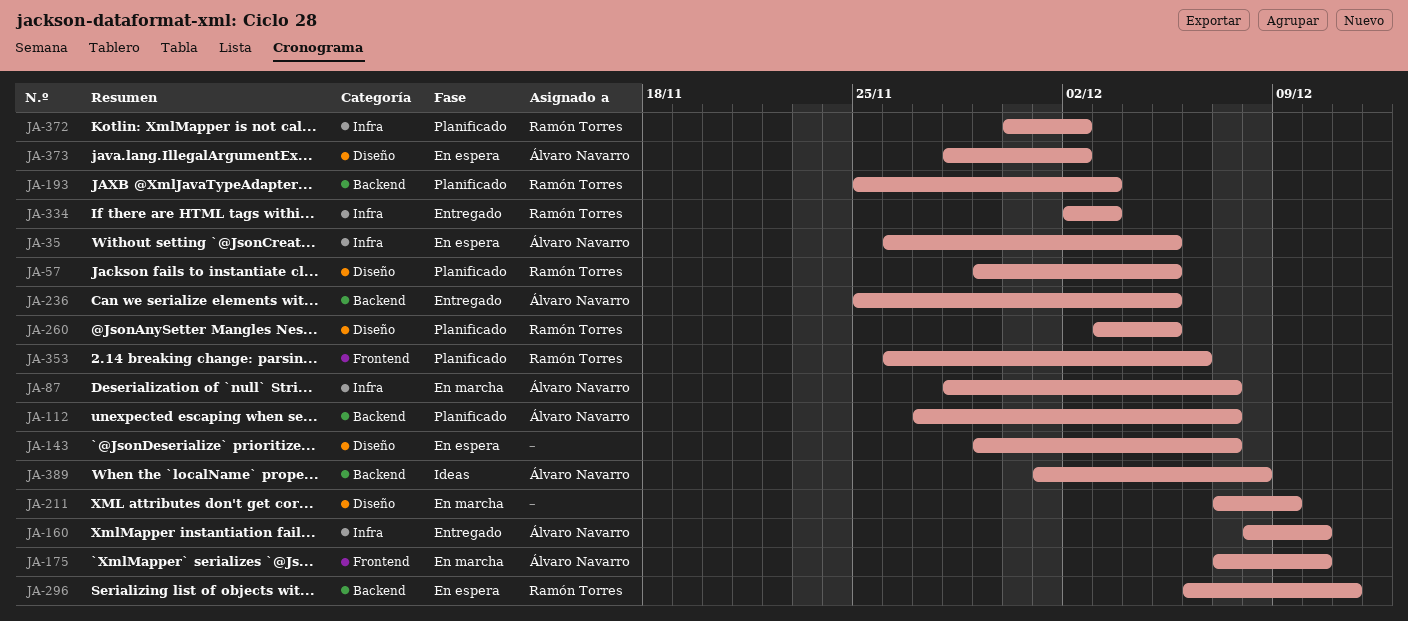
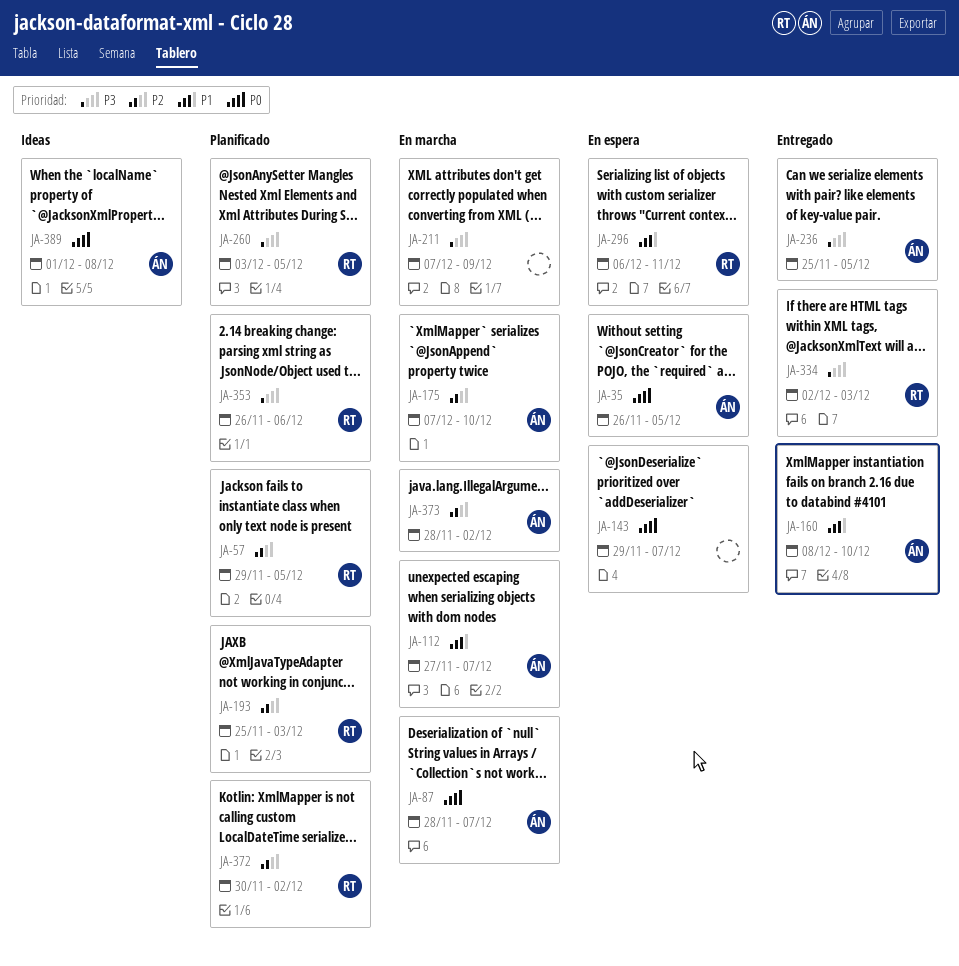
JA-112, status: Planificado -> En marcha
JA-373, status: En espera -> En marcha

